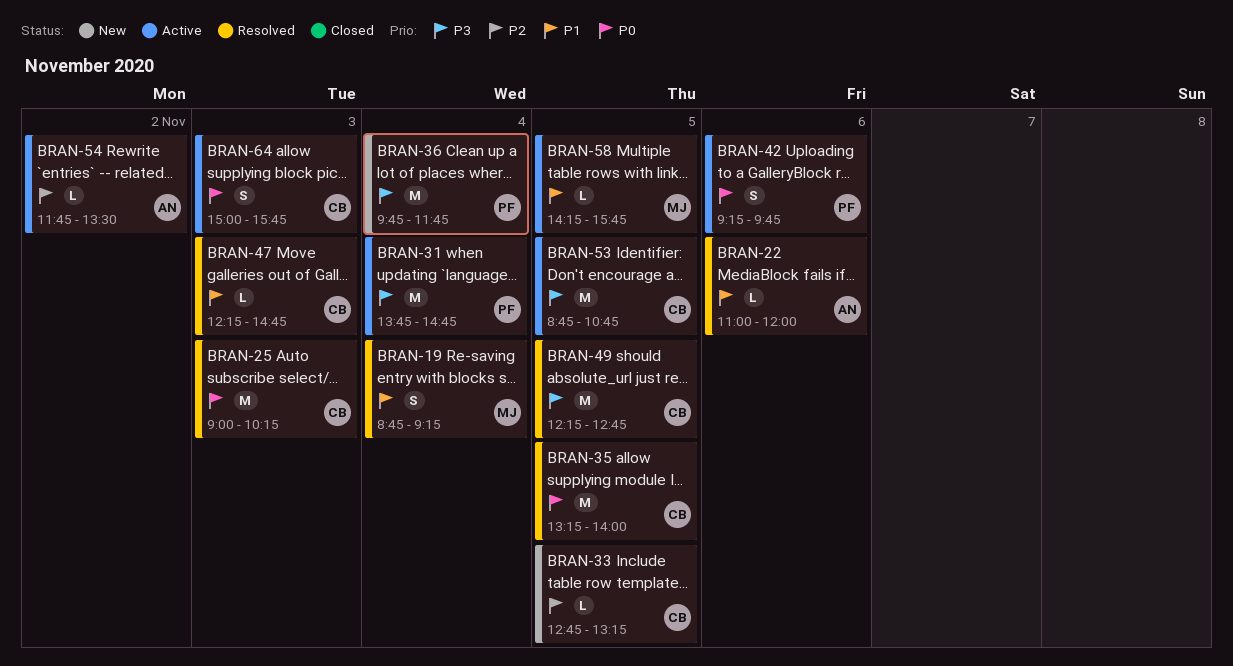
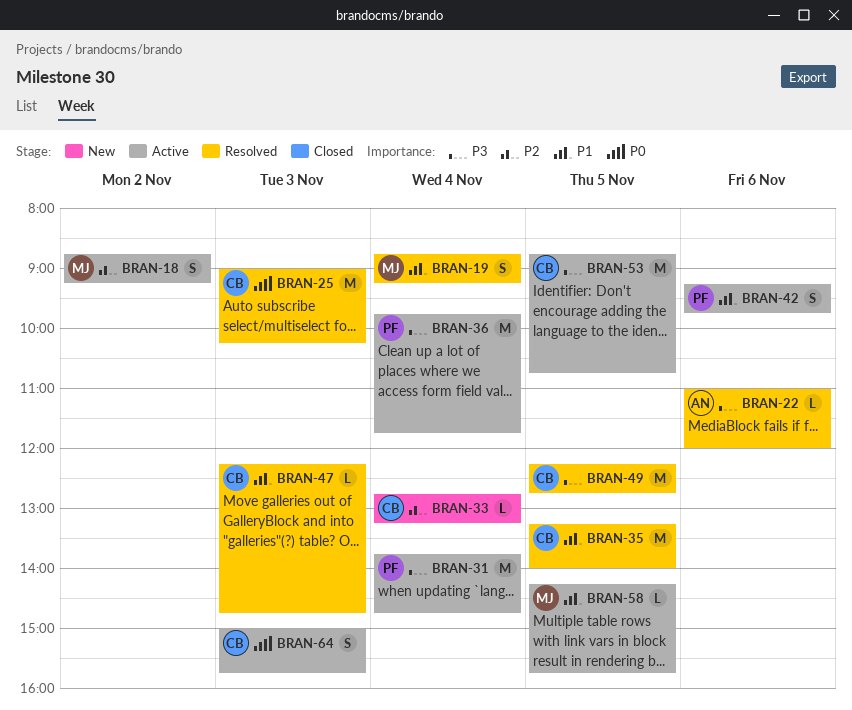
BRAN-18: none -> present
BRAN-22, priority: P1 -> P3
BRAN-33, day: Nov 5 -> Nov 4
BRAN-35, priority: P0 -> P1
BRAN-36, status: New -> Active
BRAN-42, priority: P0 -> P1
BRAN-54: present -> none

